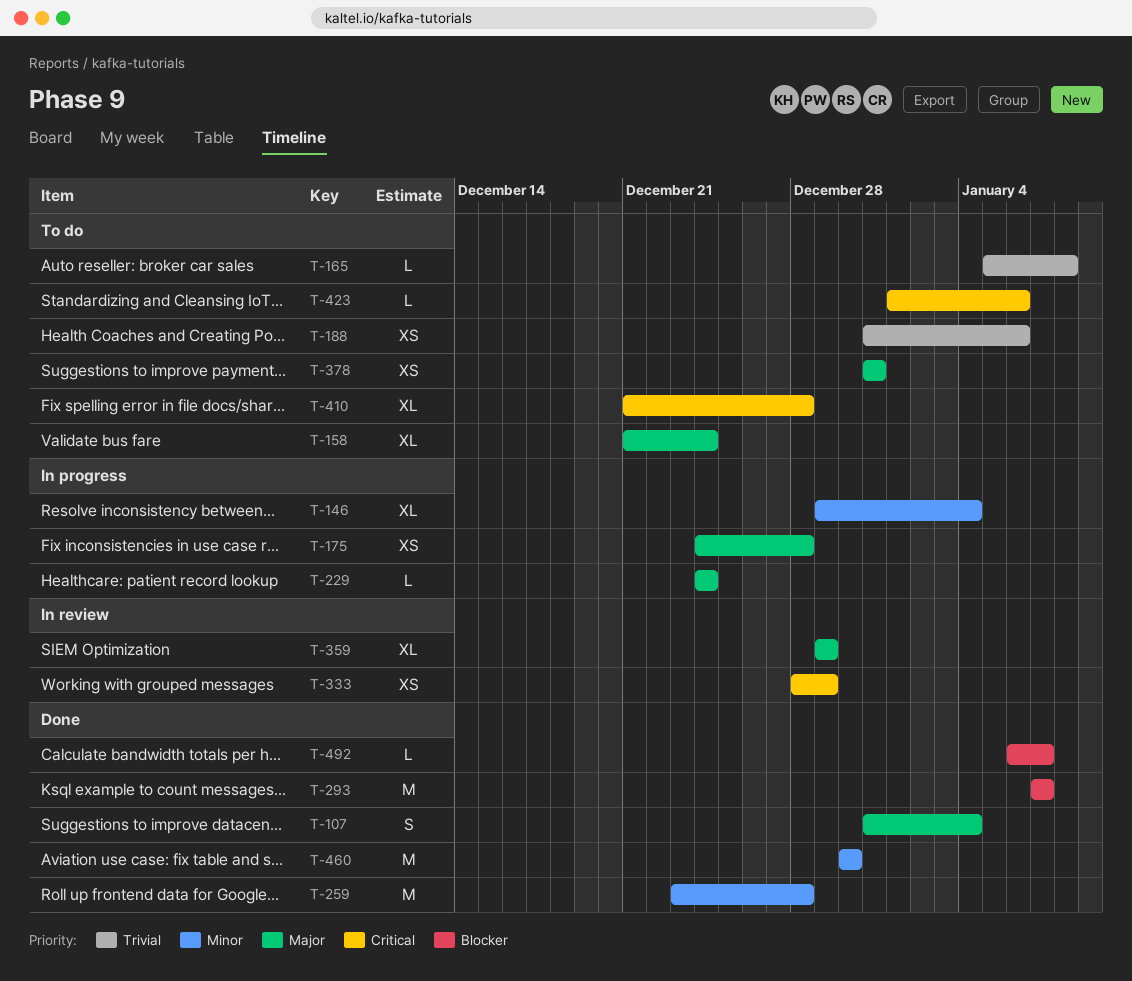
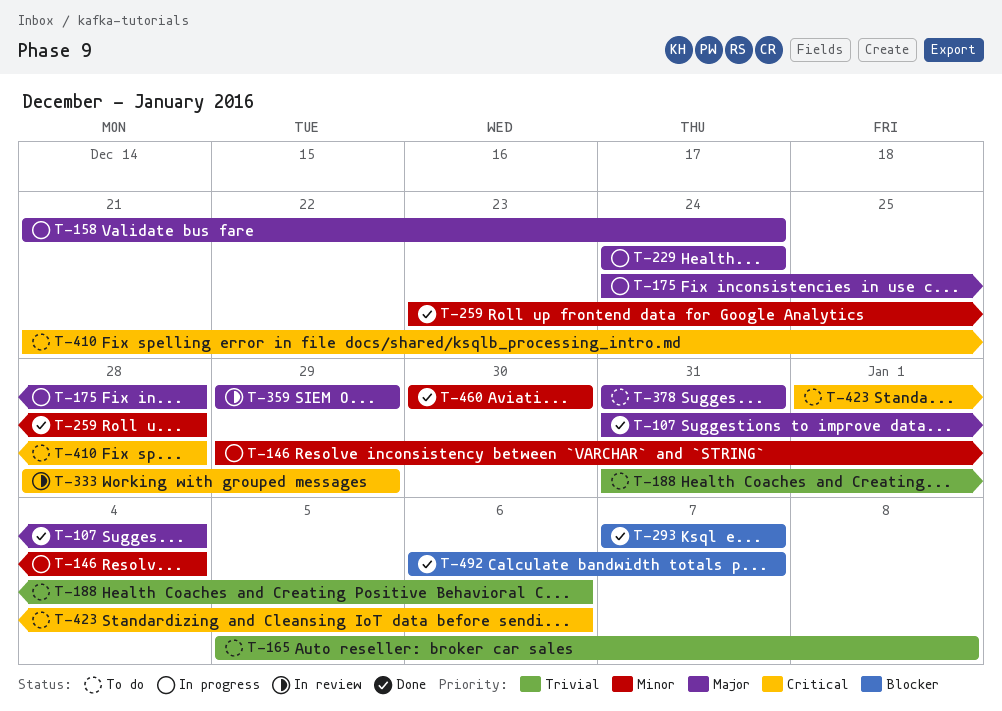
T-158, status: To do -> In progress

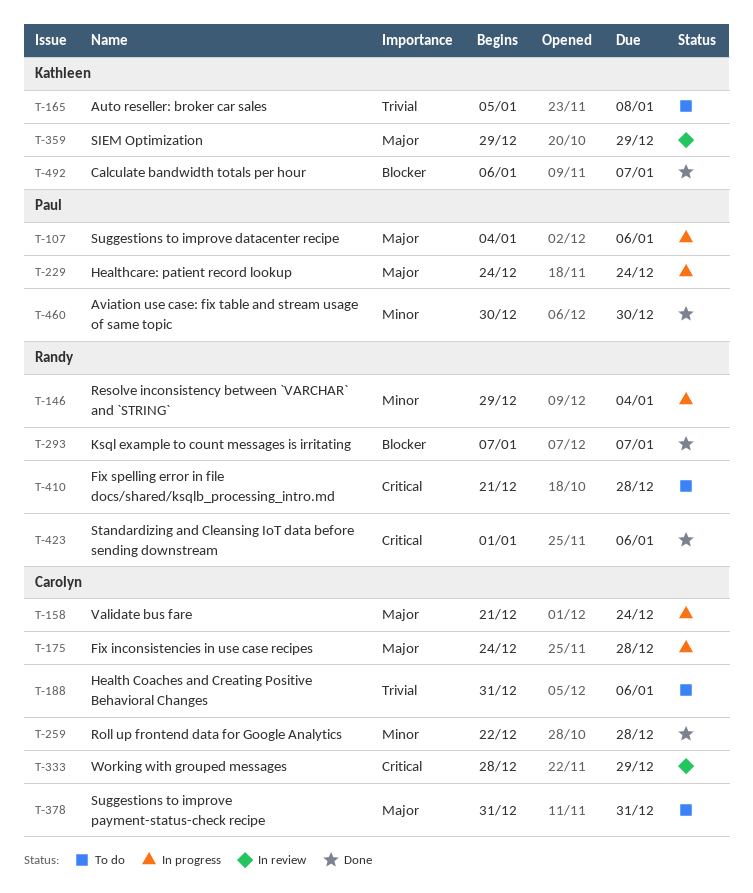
T-107, status: Done -> In progress
T-107, start: Dec 31 -> Jan 4
T-107, due: Jan 4 -> Jan 6
T-259, start: Dec 23 -> Dec 22
T-423, status: To do -> Done

